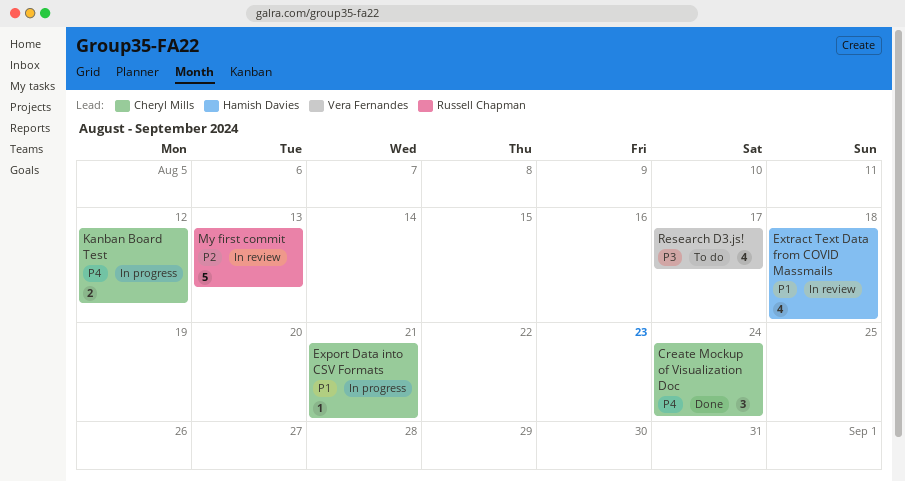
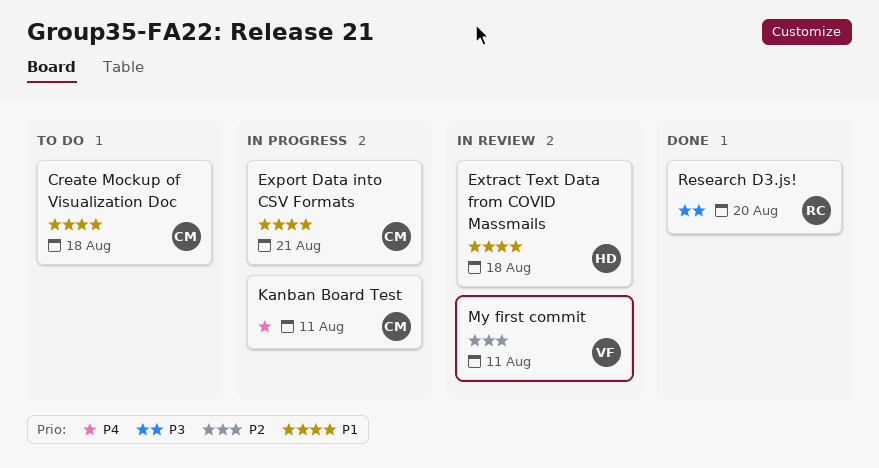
Create Mockup of Visualization Doc, status: Done -> To do
Create Mockup of Visualization Doc, priority: P4 -> P1
Create Mockup of Visualization Doc, due: Aug 24 -> Aug 18
Kanban Board Test, due: Aug 12 -> Aug 11
My first commit, owner: Russell Chapman -> Vera Fernandes
My first commit, due: Aug 13 -> Aug 11
Research D3.js!, status: To do -> Done
Research D3.js!, owner: Vera Fernandes -> Russell Chapman
Research D3.js!, due: Aug 17 -> Aug 20

